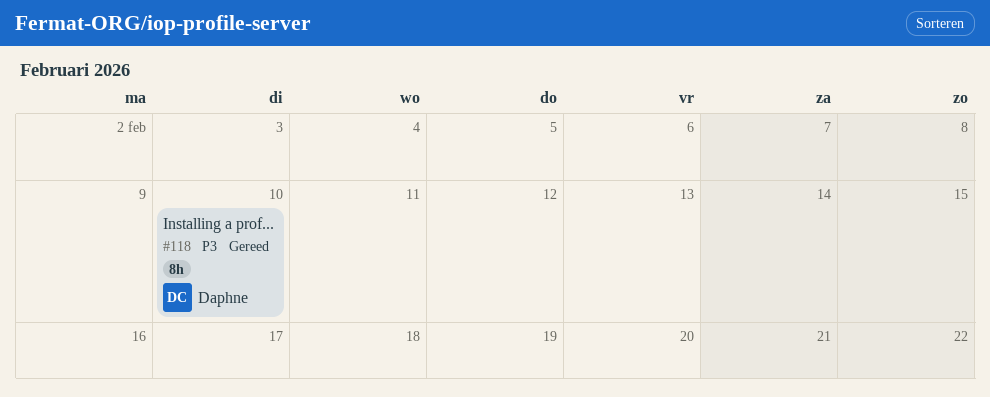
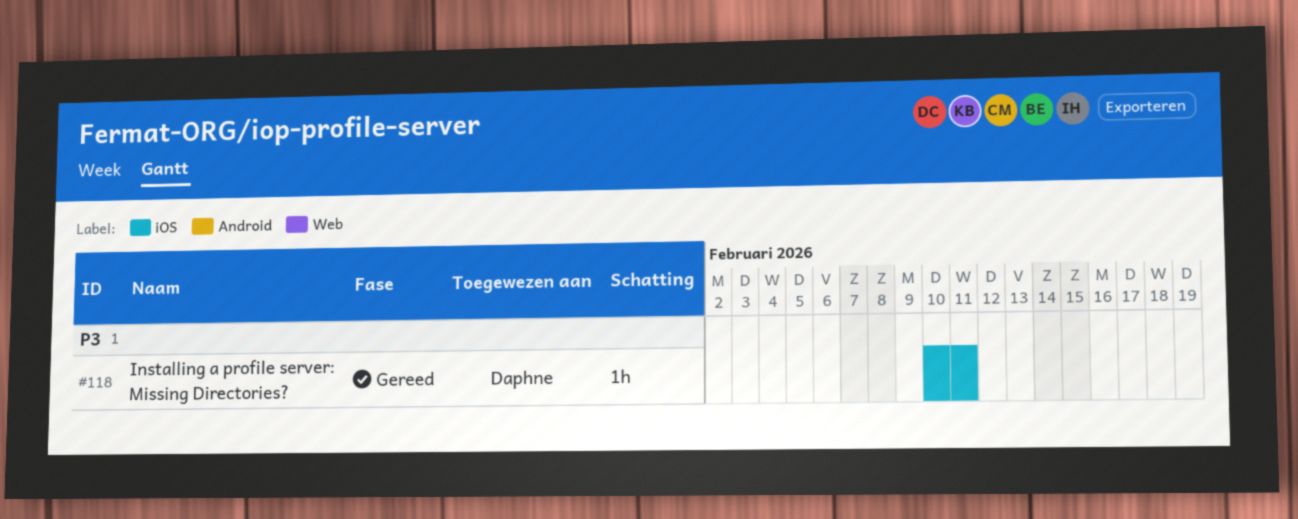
#118, estimate: 8h -> 1h
#118, due: Feb 10 -> Feb 11

